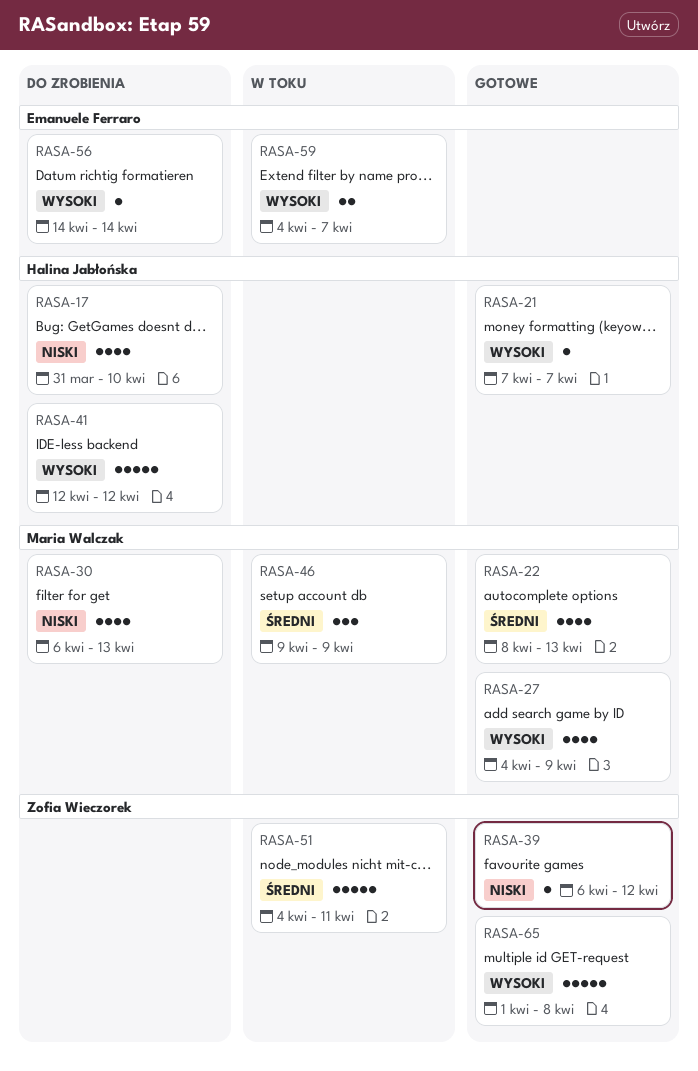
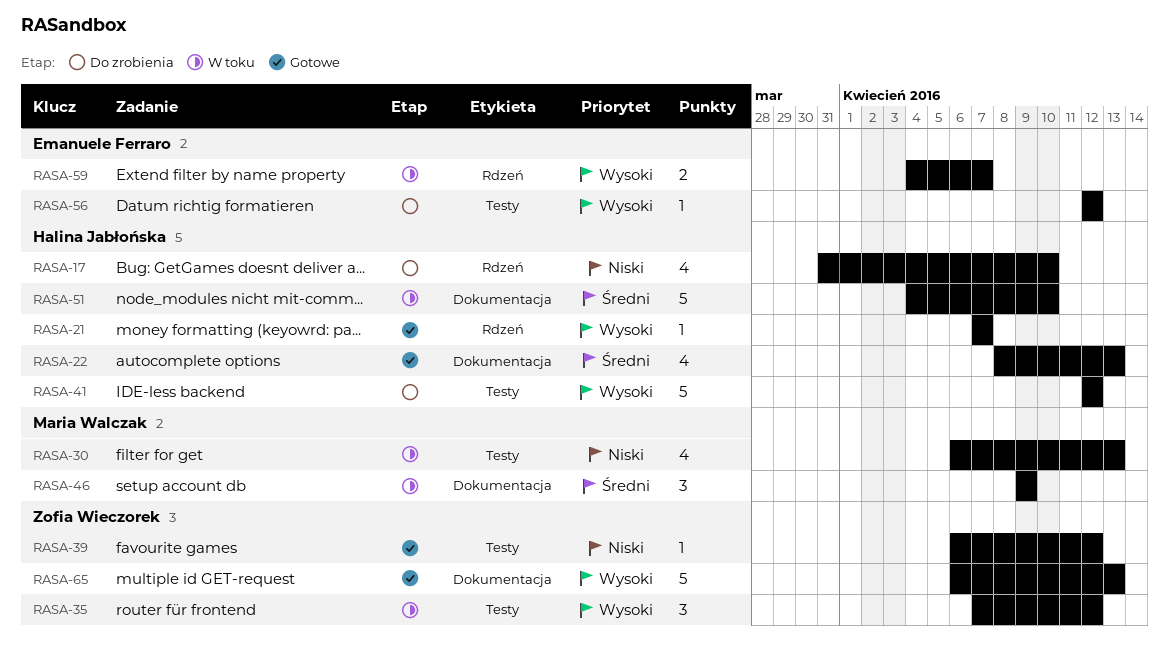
RASA-22, owner: Maria Walczak -> Halina Jabłońska
RASA-27: present -> none
RASA-30, status: Do zrobienia -> W toku
RASA-35: none -> present
RASA-51, owner: Zofia Wieczorek -> Halina Jabłońska
RASA-51, due: Apr 11 -> Apr 10
RASA-56, start: Apr 14 -> Apr 12
RASA-56, due: Apr 14 -> Apr 12
RASA-65, start: Apr 1 -> Apr 6
RASA-65, due: Apr 8 -> Apr 13

